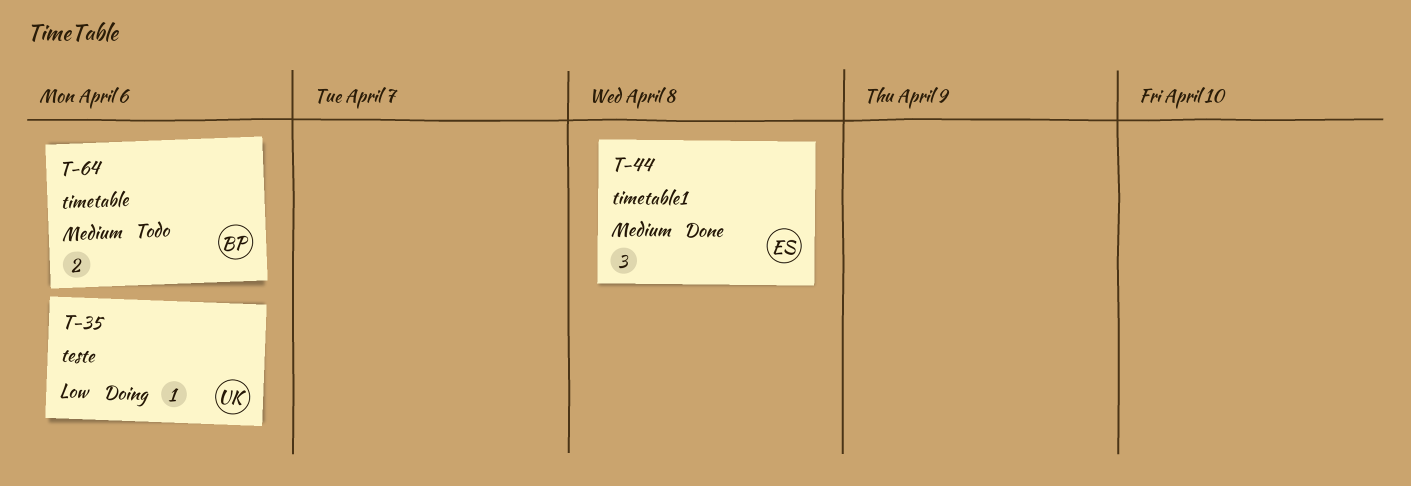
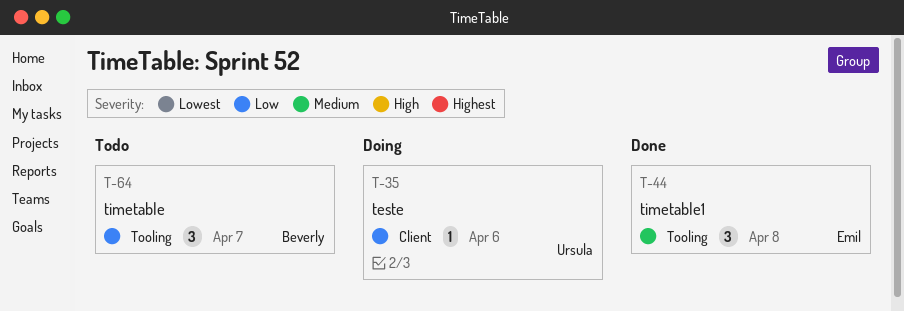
T-64, priority: Medium -> Low
T-64, estimate: 2 -> 3
T-64, due: Apr 6 -> Apr 7

